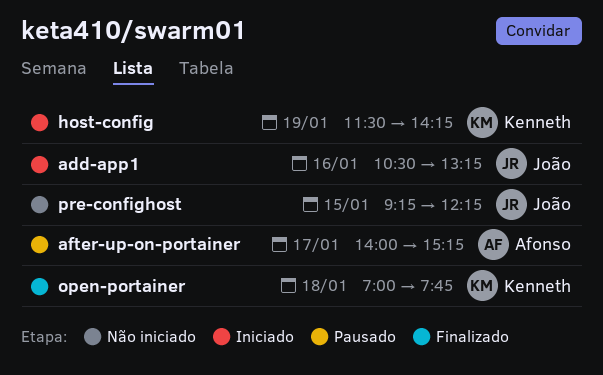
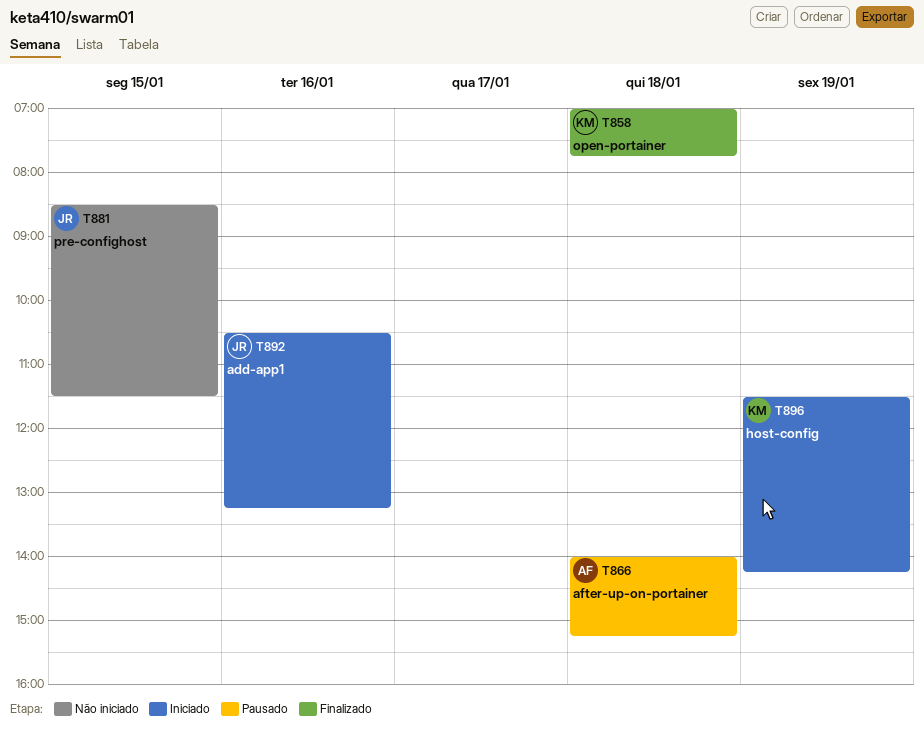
after-up-on-portainer, day: Jan 17 -> Jan 18
pre-confighost, begins: 09:15 -> 08:30
pre-confighost, ends: 12:15 -> 11:30

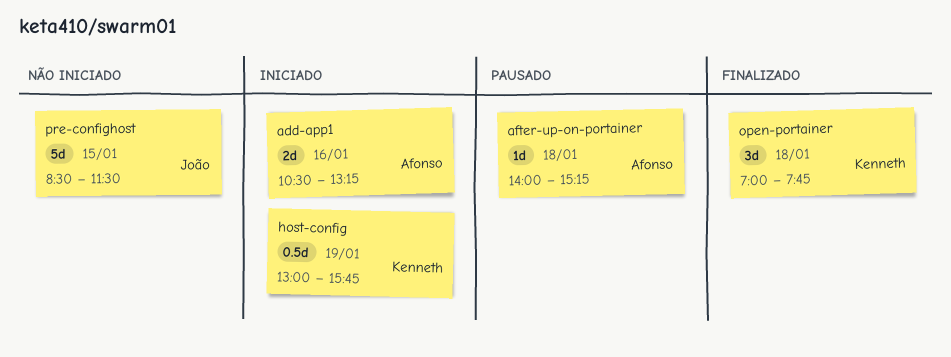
add-app1, owner: João -> Afonso
host-config, begins: 11:30 -> 13:00
host-config, ends: 14:15 -> 15:45

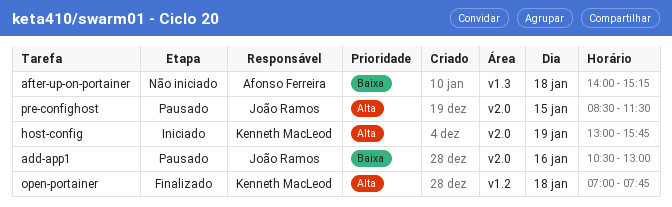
add-app1, status: Iniciado -> Pausado
add-app1, owner: Afonso Ferreira -> João Ramos
add-app1, ends: 13:15 -> 13:00
after-up-on-portainer, status: Pausado -> Não iniciado
pre-confighost, status: Não iniciado -> Pausado

